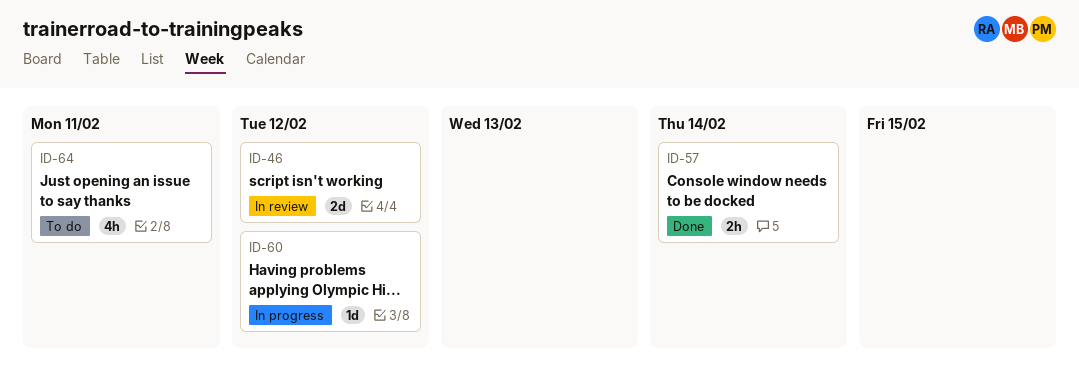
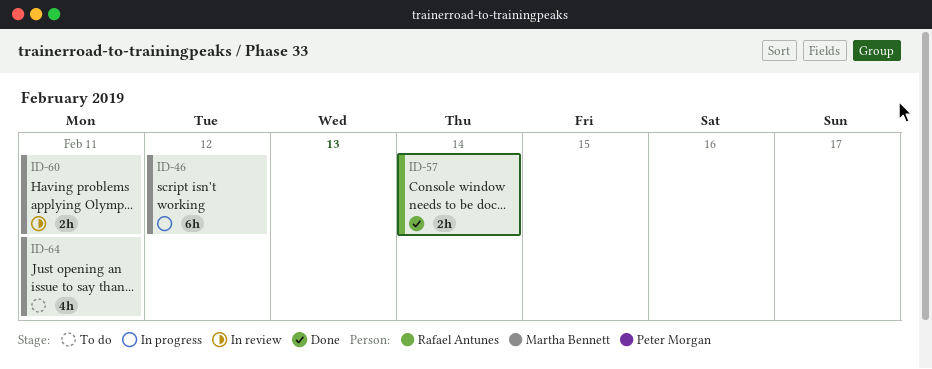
ID-46, status: In review -> In progress
ID-46, estimate: 2d -> 6h
ID-60, status: In progress -> In review
ID-60, estimate: 1d -> 2h
ID-60, due: Feb 12 -> Feb 11

